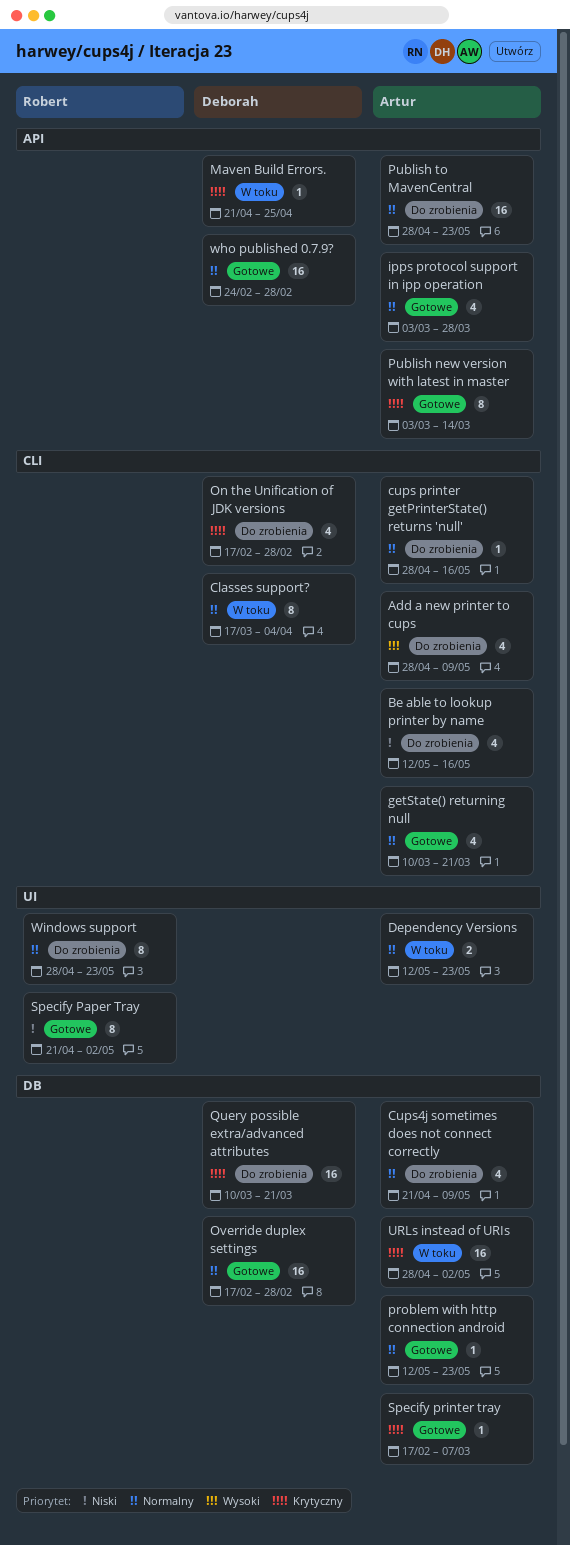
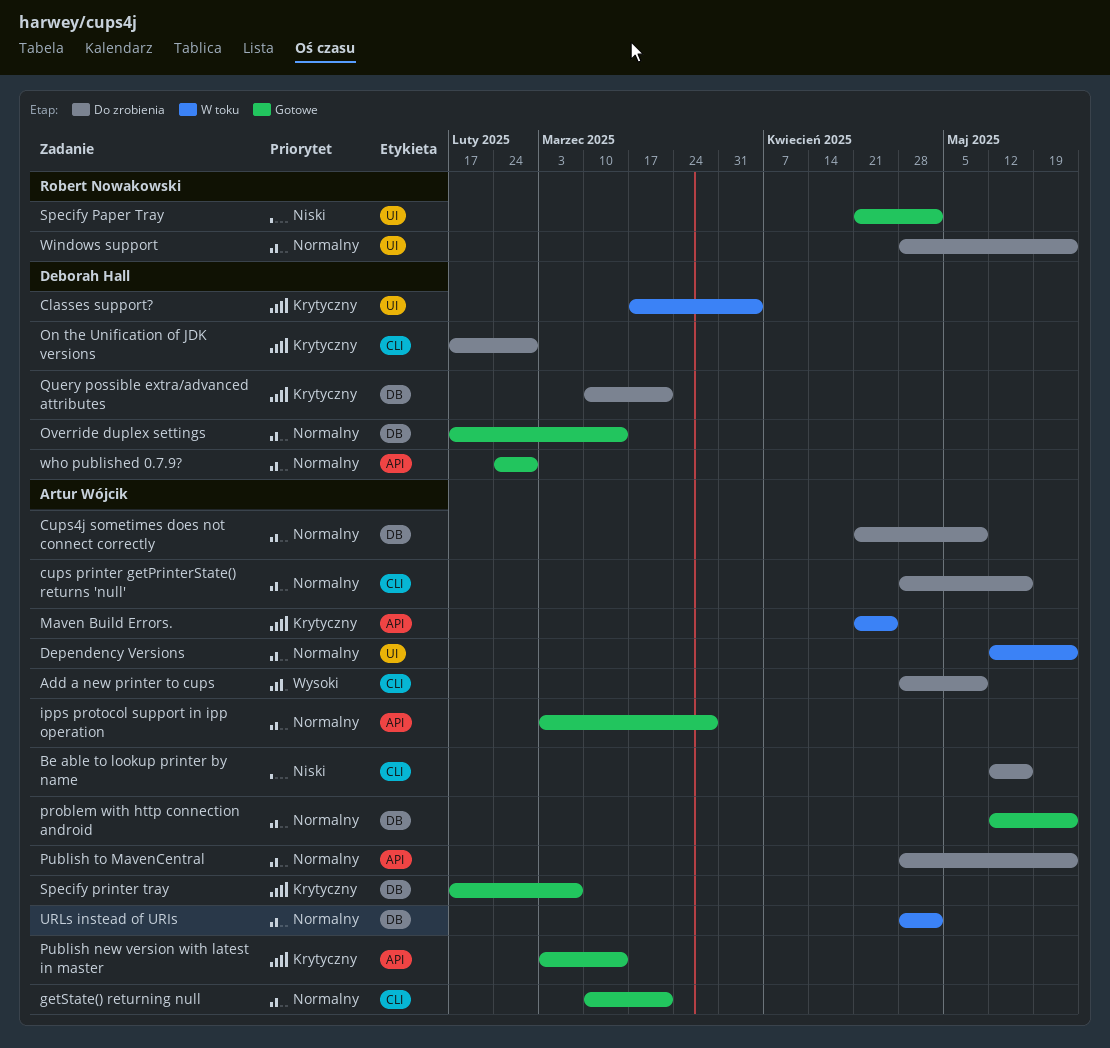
Classes support?, priority: Normalny -> Krytyczny
Classes support?, label: CLI -> UI
Maven Build Errors., owner: Deborah Hall -> Artur Wójcik
Override duplex settings, due: Feb 28 -> Mar 14
URLs instead of URIs, priority: Krytyczny -> Normalny

